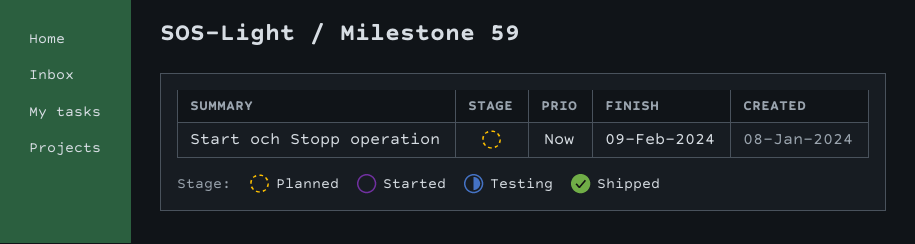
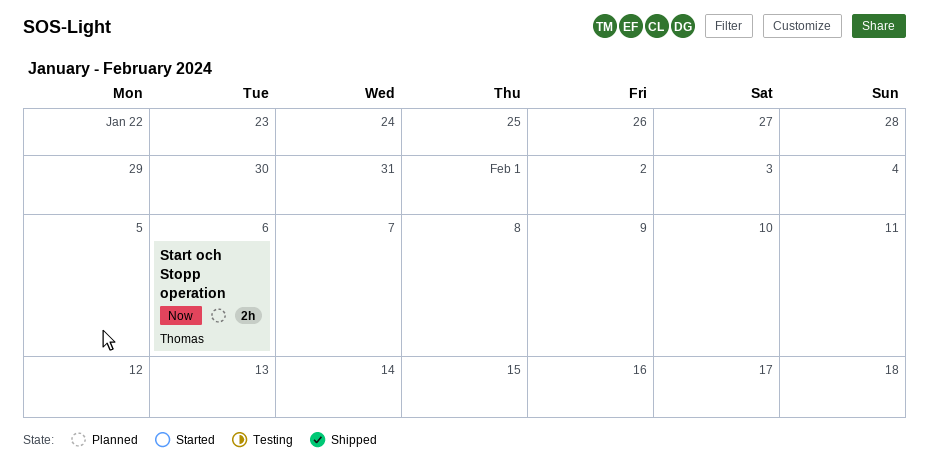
Start och Stopp operation, due: Feb 9 -> Feb 6

